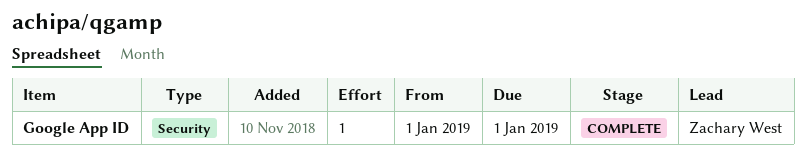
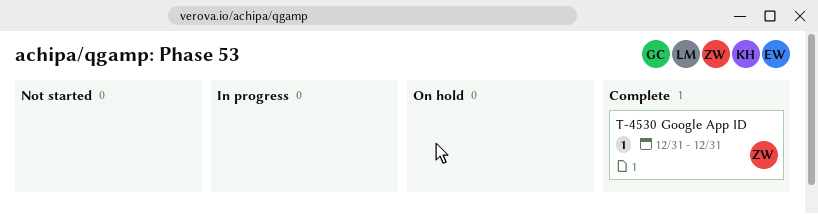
Google App ID, start: Jan 1 -> Dec 31
Google App ID, due: Jan 1 -> Dec 31

